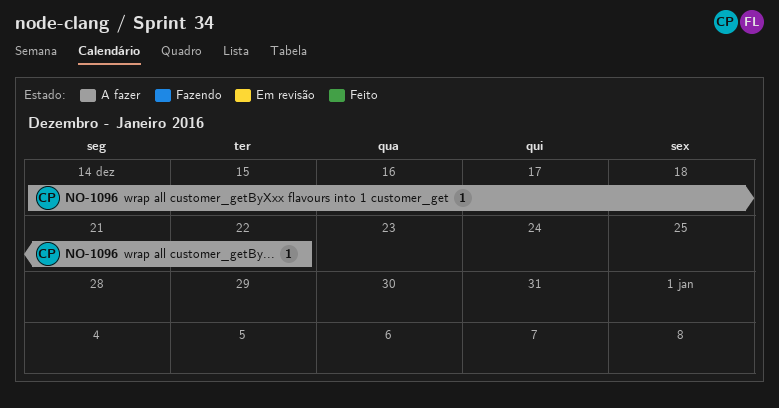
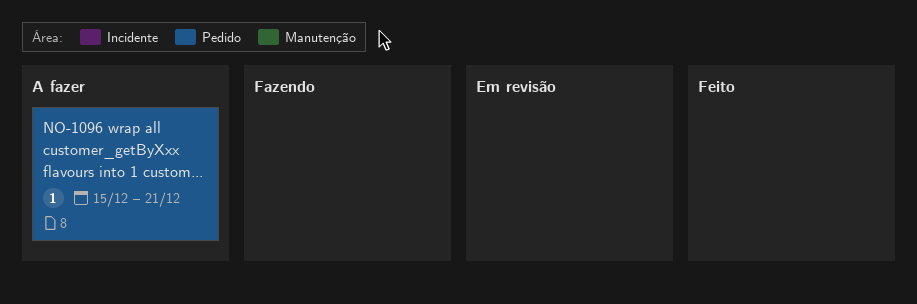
NO-1096, start: Dec 14 -> Dec 15
NO-1096, due: Dec 22 -> Dec 21

